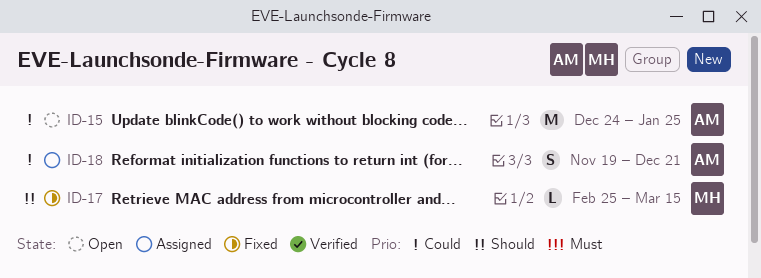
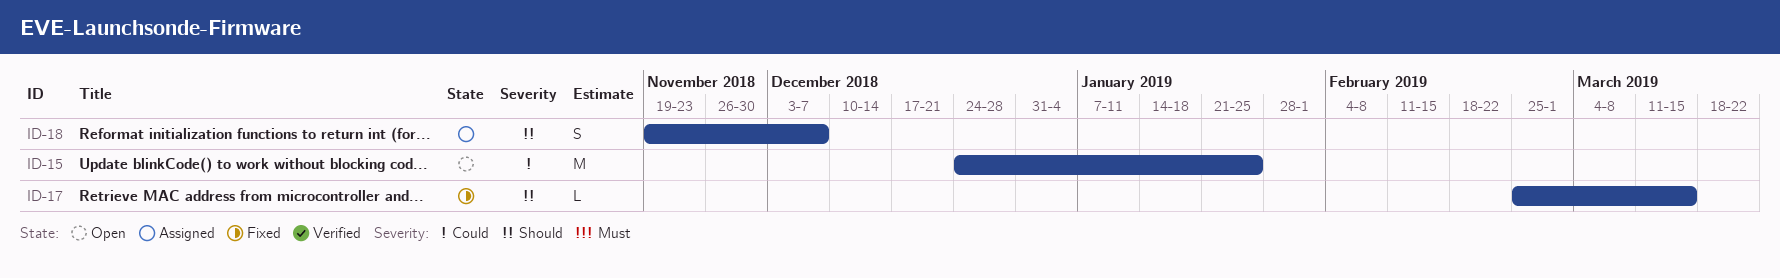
ID-18, priority: Could -> Should
ID-18, due: Dec 21 -> Dec 7

